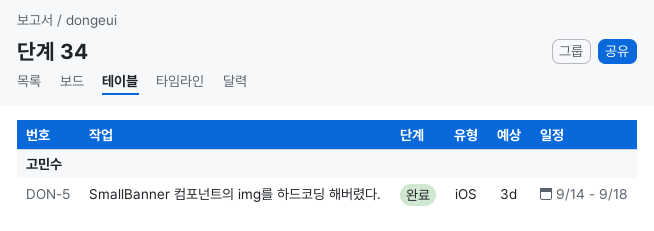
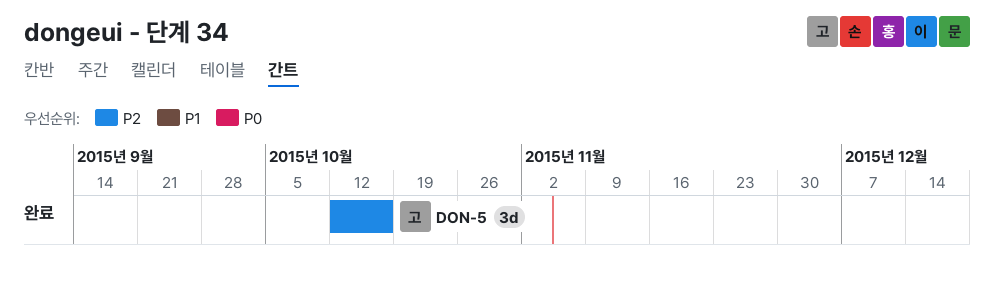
DON-5, start: Sep 14 -> Oct 12
DON-5, due: Sep 18 -> Oct 16

